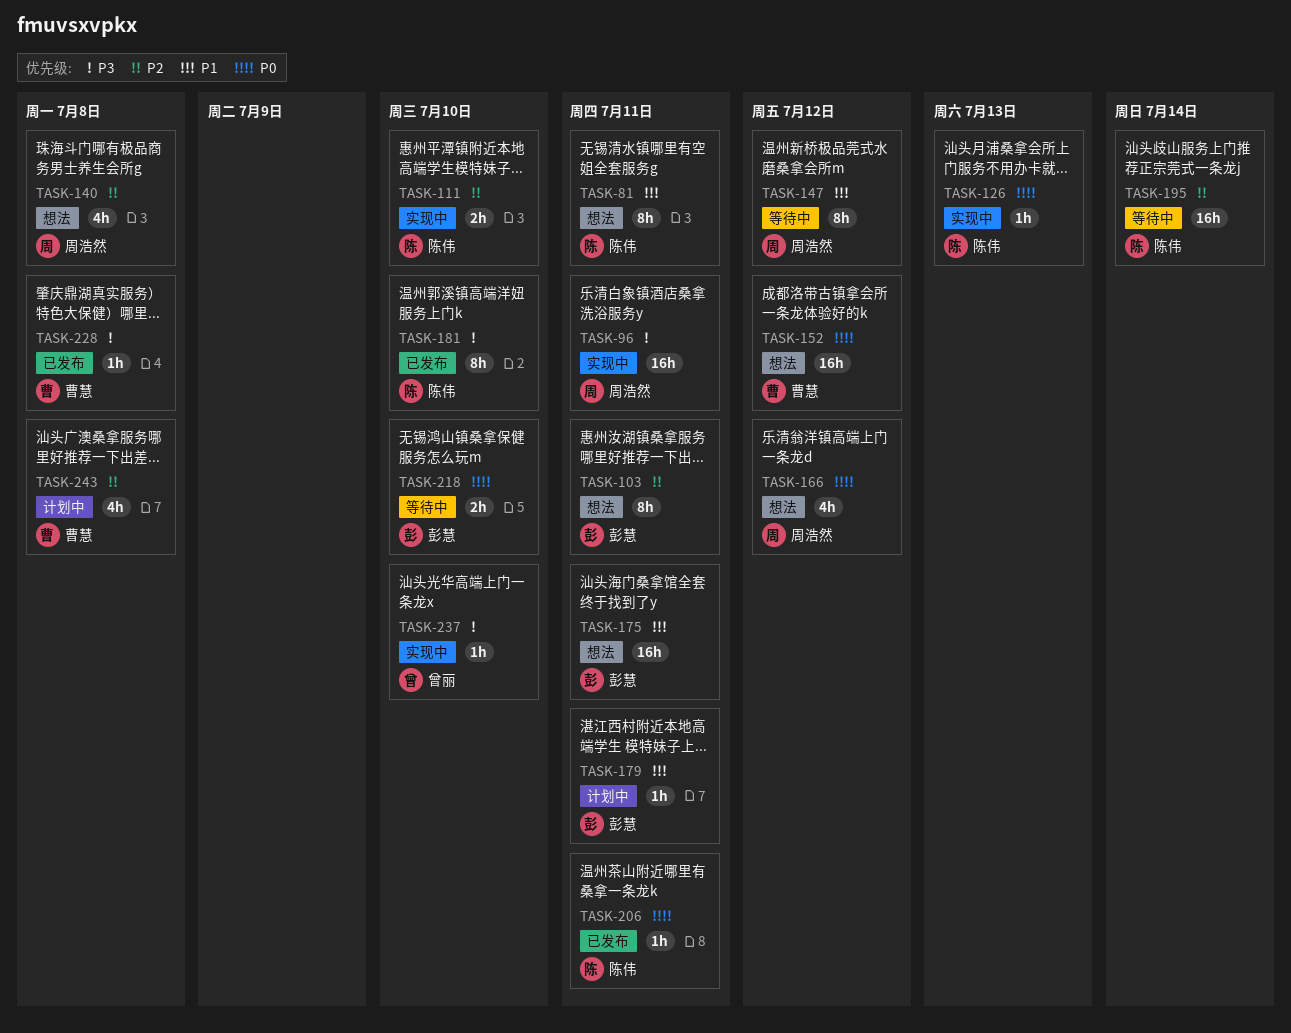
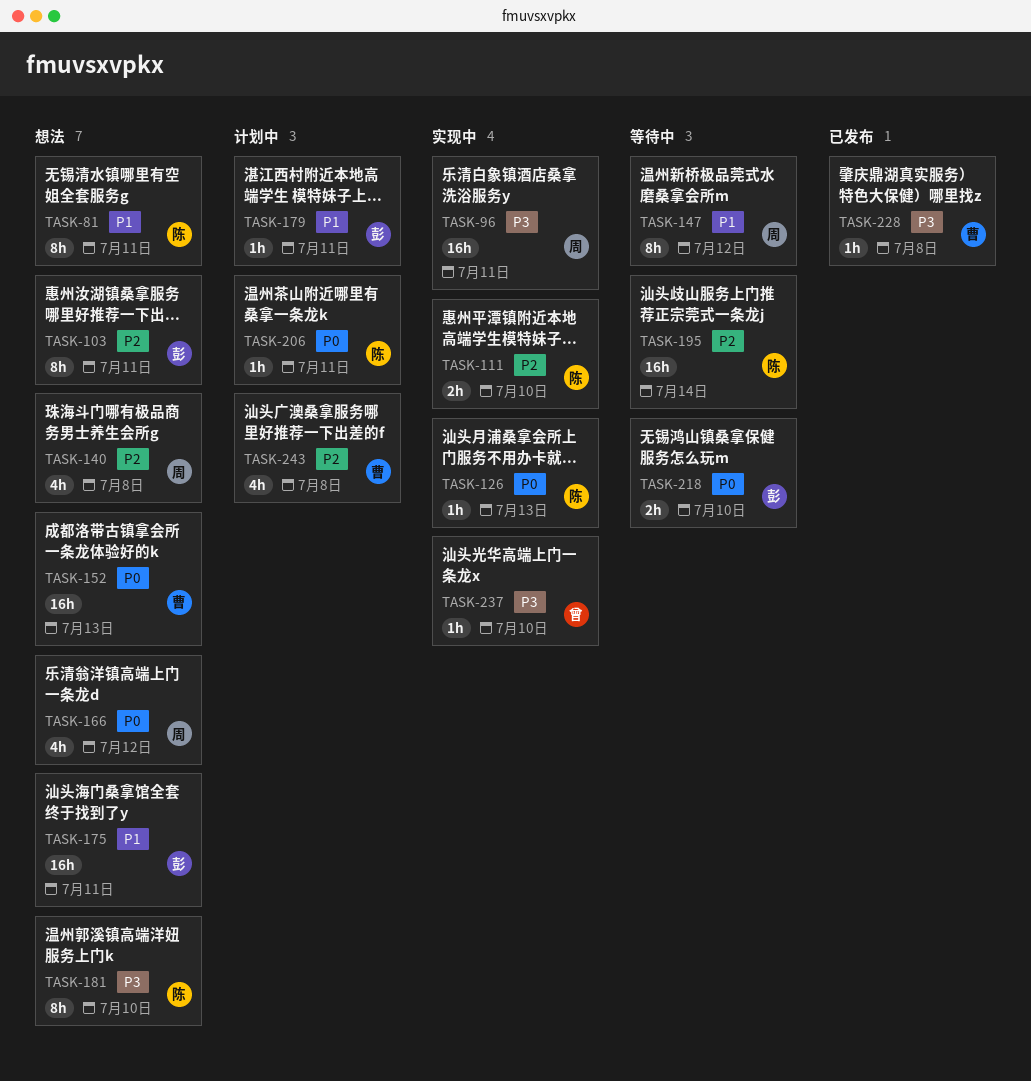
TASK-152, due: Jul 12 -> Jul 13
TASK-181, status: 已发布 -> 想法
TASK-206, status: 已发布 -> 计划中

